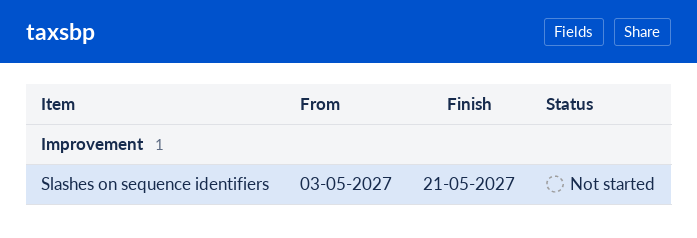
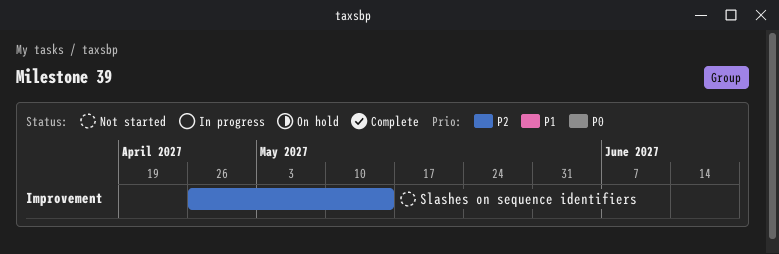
Slashes on sequence identifiers, start: May 3 -> Apr 26
Slashes on sequence identifiers, due: May 21 -> May 14

